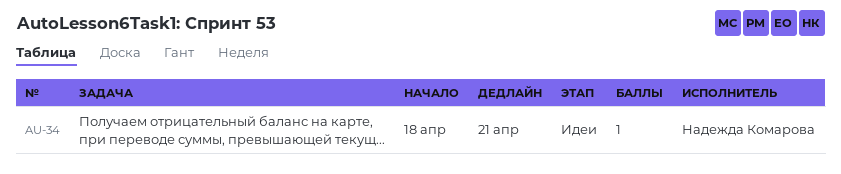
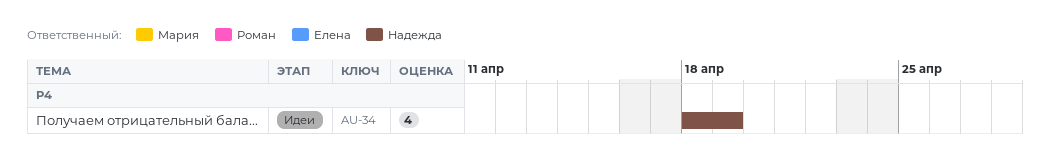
AU-34, estimate: 1 -> 4
AU-34, due: Apr 21 -> Apr 19

